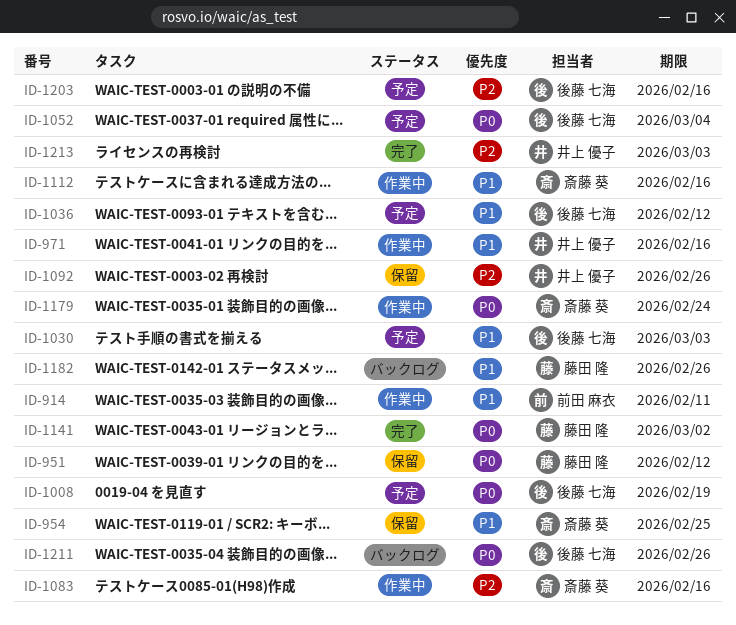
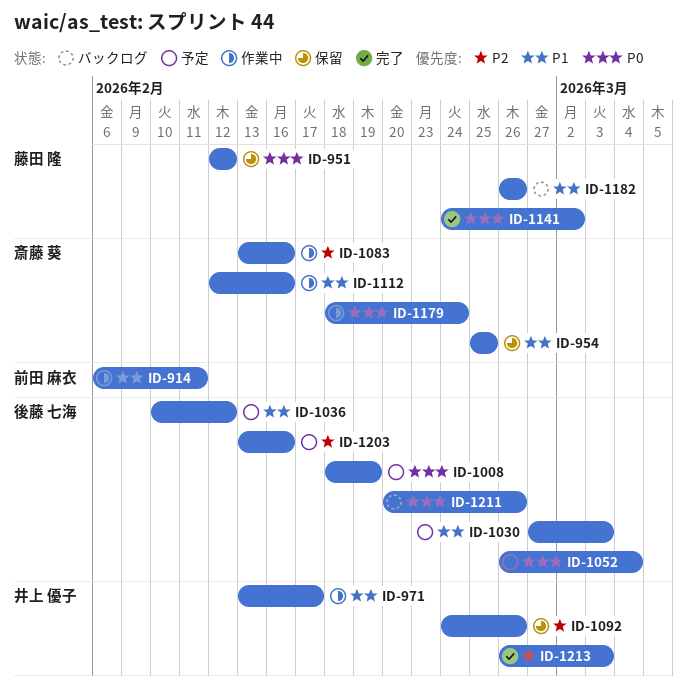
ID-971, due: Feb 16 -> Feb 17

